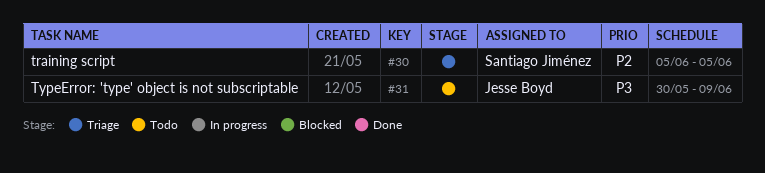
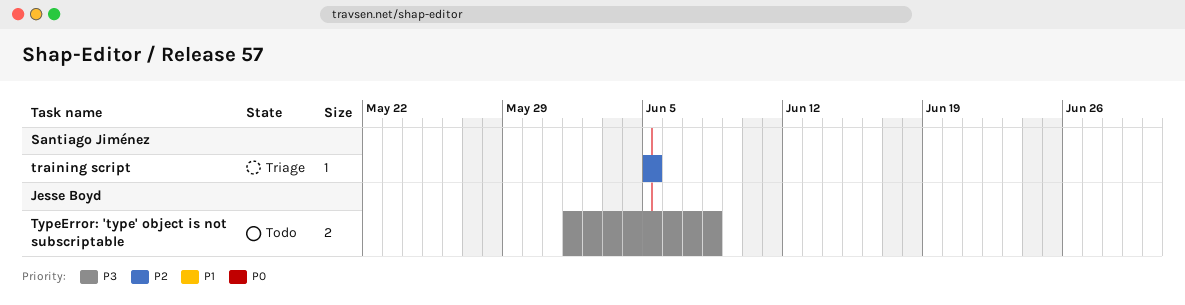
TypeError: 'type' object is not subscriptable, start: May 30 -> Jun 1
TypeError: 'type' object is not subscriptable, due: Jun 9 -> Jun 8

